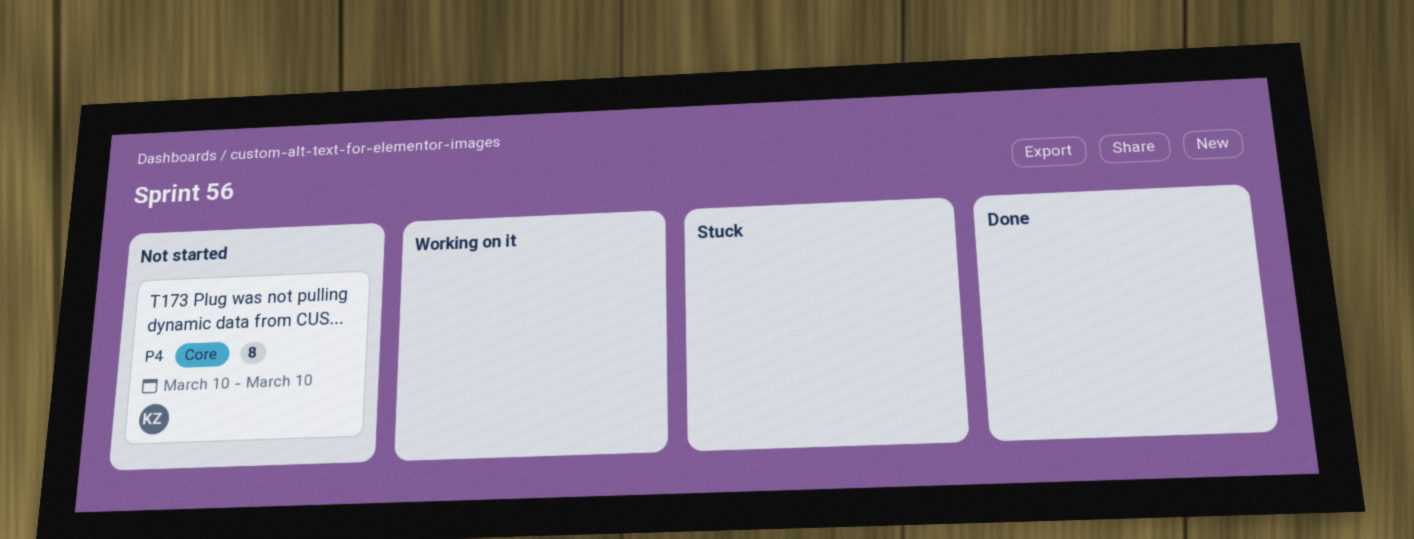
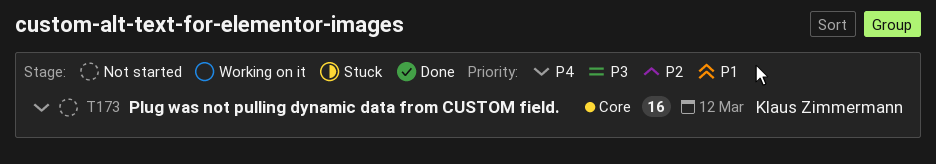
T173, estimate: 8 -> 16
T173, due: Mar 10 -> Mar 12

